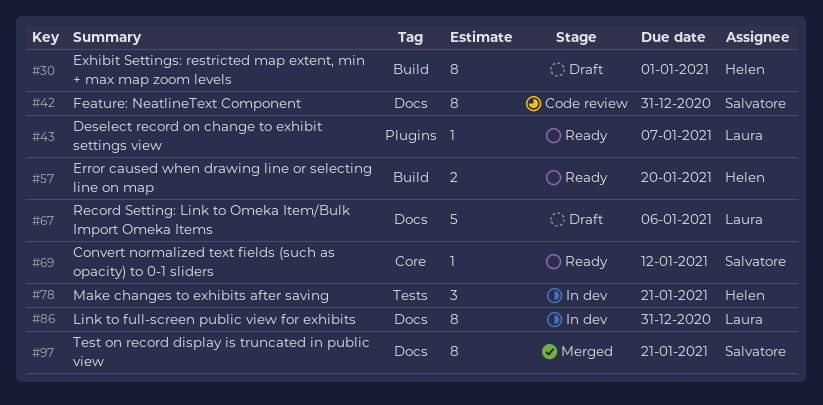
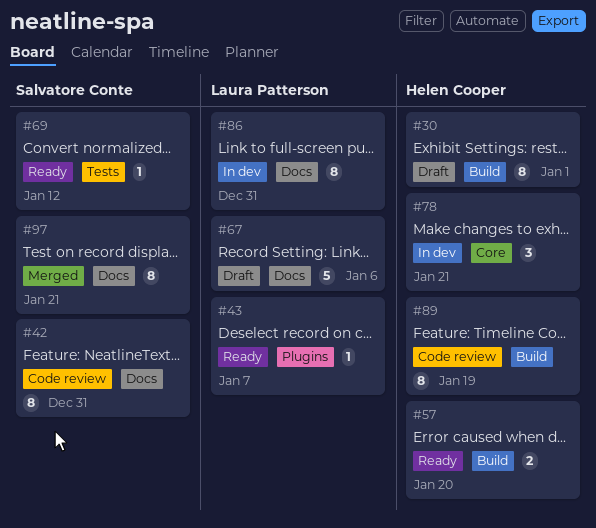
#69, label: Core -> Tests
#78, label: Tests -> Core
#89: none -> present

